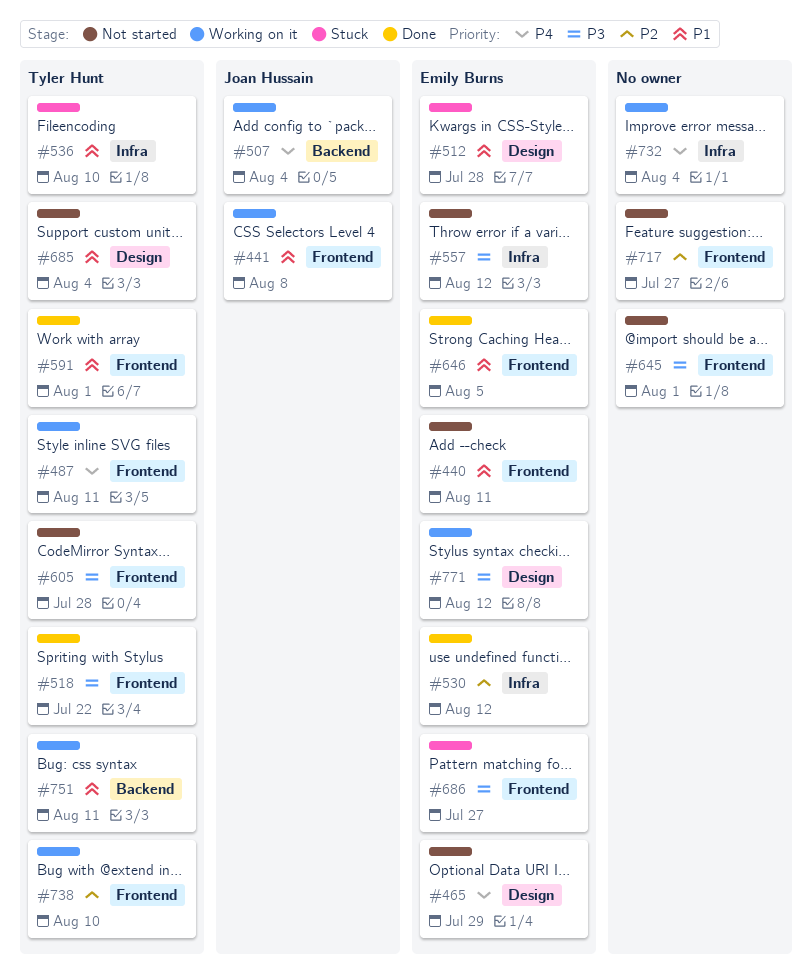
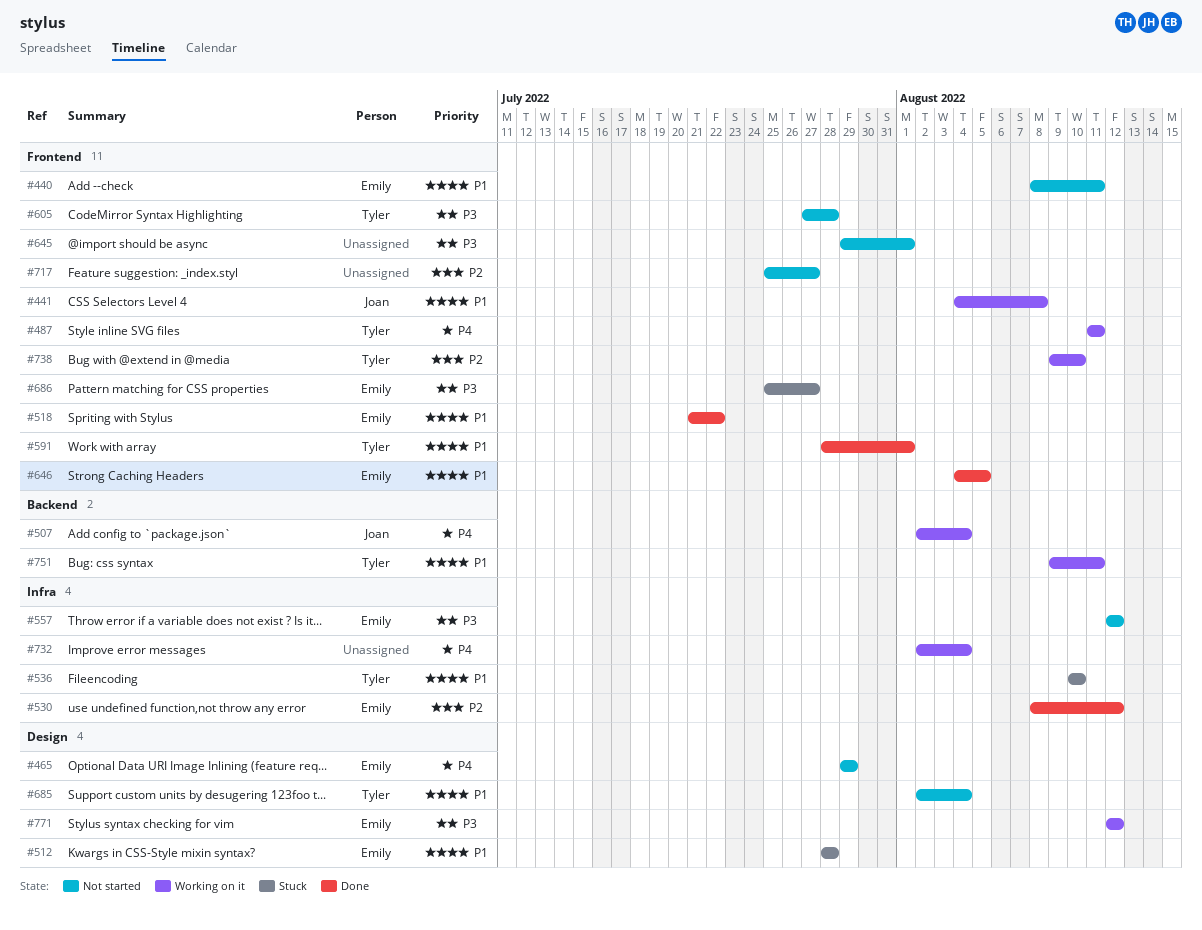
#518, owner: Tyler Hunt -> Emily Burns
#518, priority: P3 -> P1

